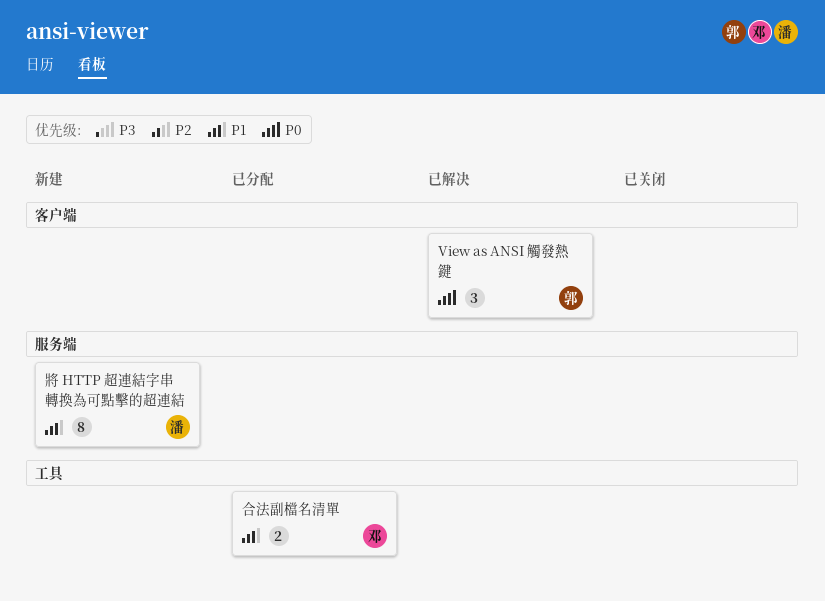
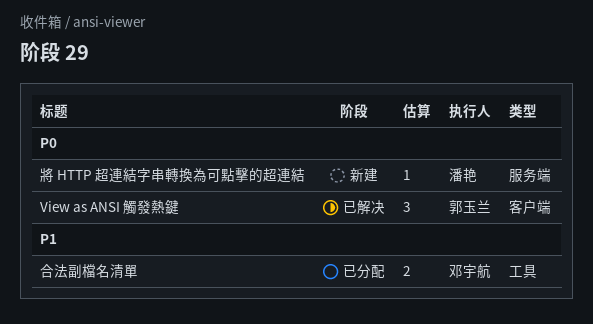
將 HTTP 超連結字串轉換為可點擊的超連結, priority: P1 -> P0
將 HTTP 超連結字串轉換為可點擊的超連結, estimate: 8 -> 1

